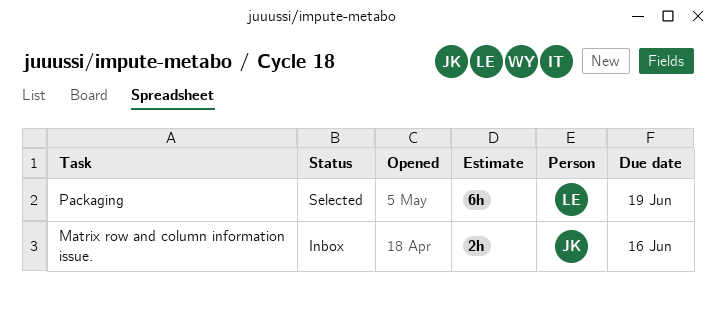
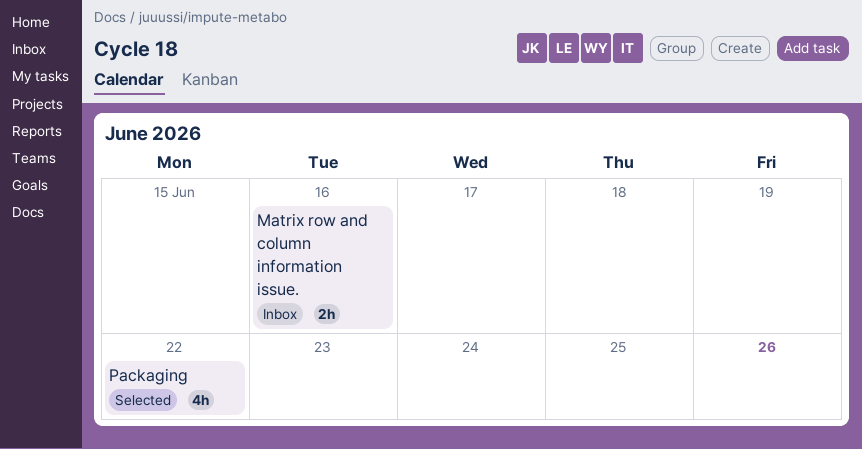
Packaging, estimate: 6h -> 4h
Packaging, due: Jun 19 -> Jun 22

